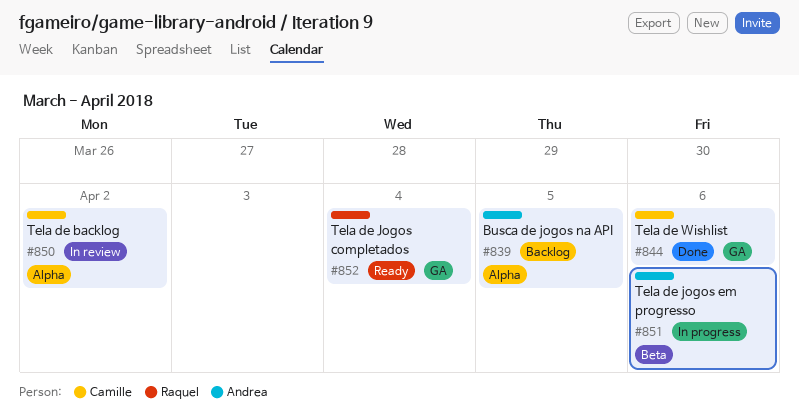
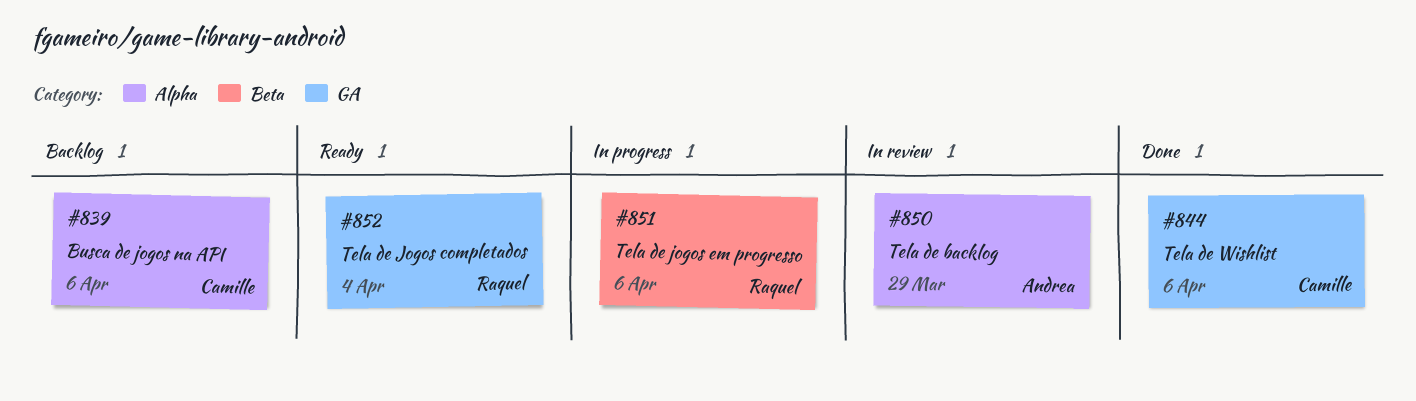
#839, owner: Andrea -> Camille
#839, due: Apr 5 -> Apr 6
#850, owner: Camille -> Andrea
#850, due: Apr 2 -> Mar 29
#851, owner: Andrea -> Raquel

